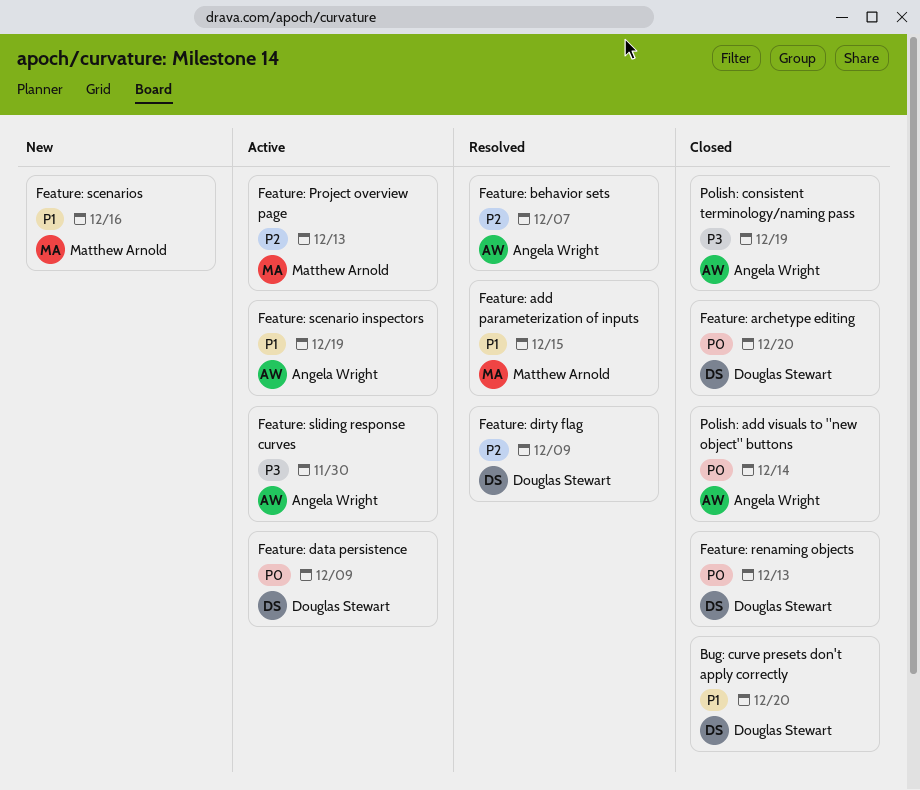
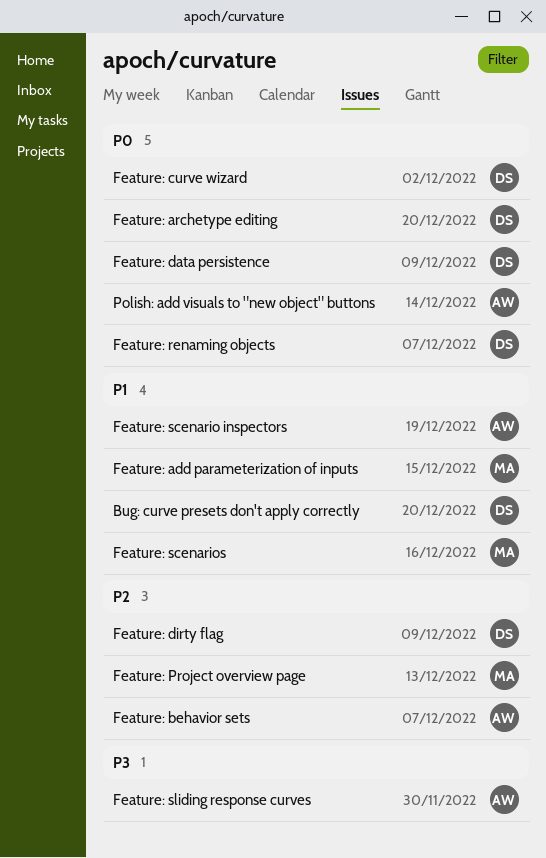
Feature: curve wizard: none -> present
Feature: renaming objects, due: Dec 13 -> Dec 7
Polish: consistent terminology/naming pass: present -> none

